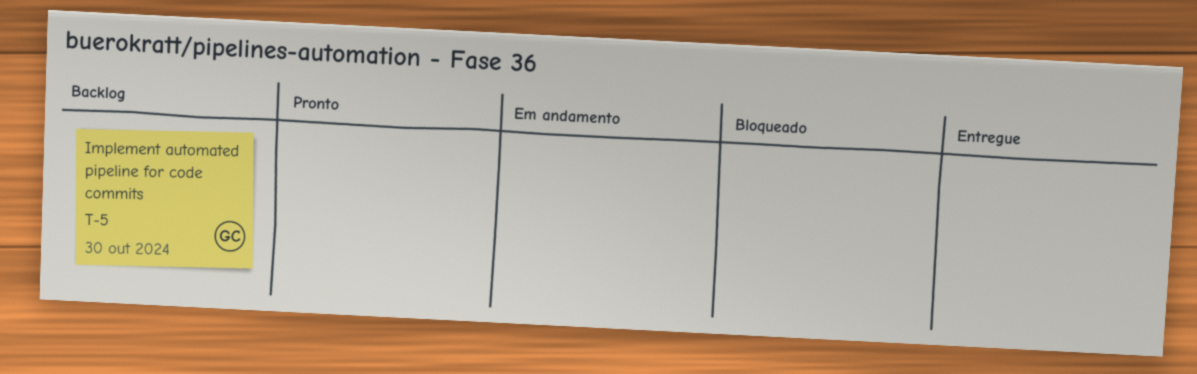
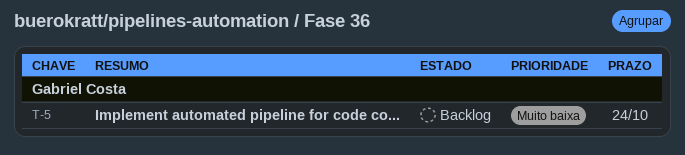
T-5, due: Oct 30 -> Oct 24

